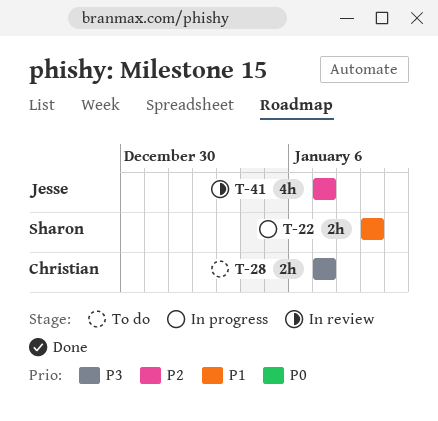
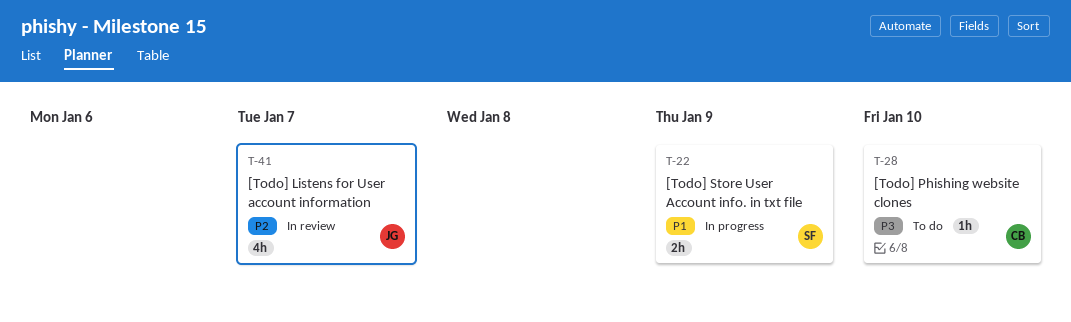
T-28, estimate: 2h -> 1h
T-28, due: Jan 7 -> Jan 10

